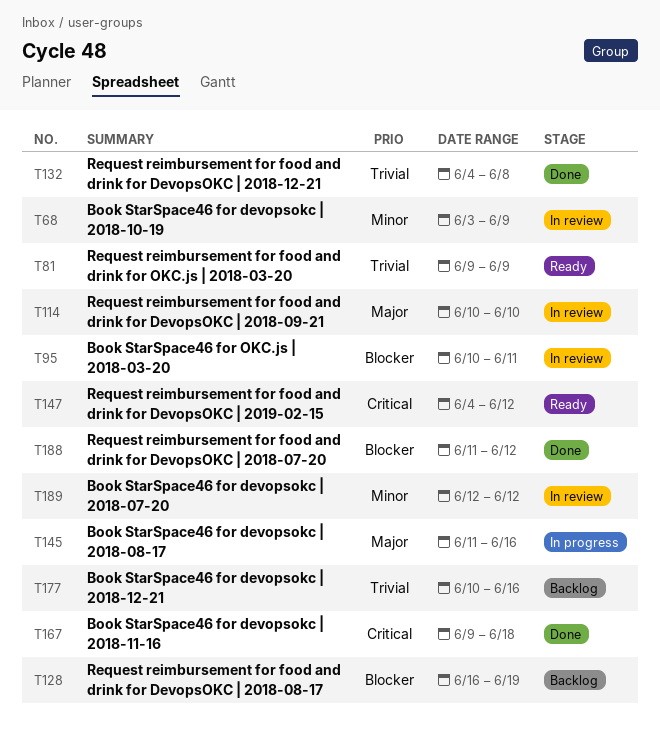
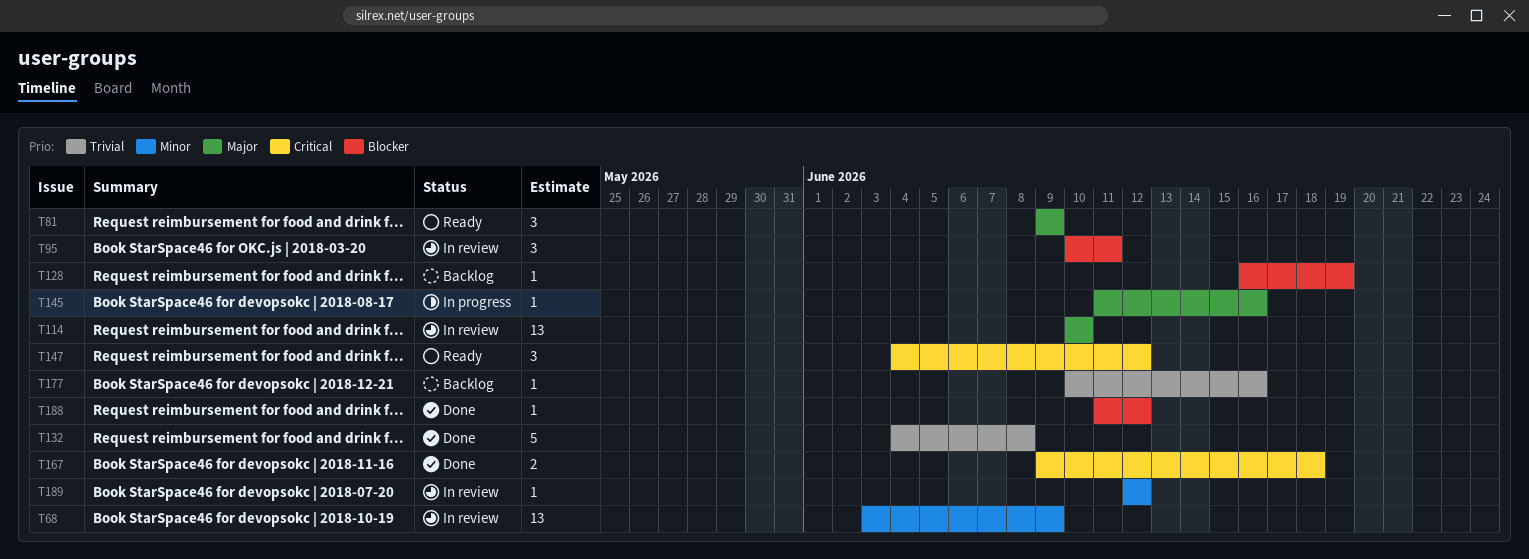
T81, priority: Trivial -> Major

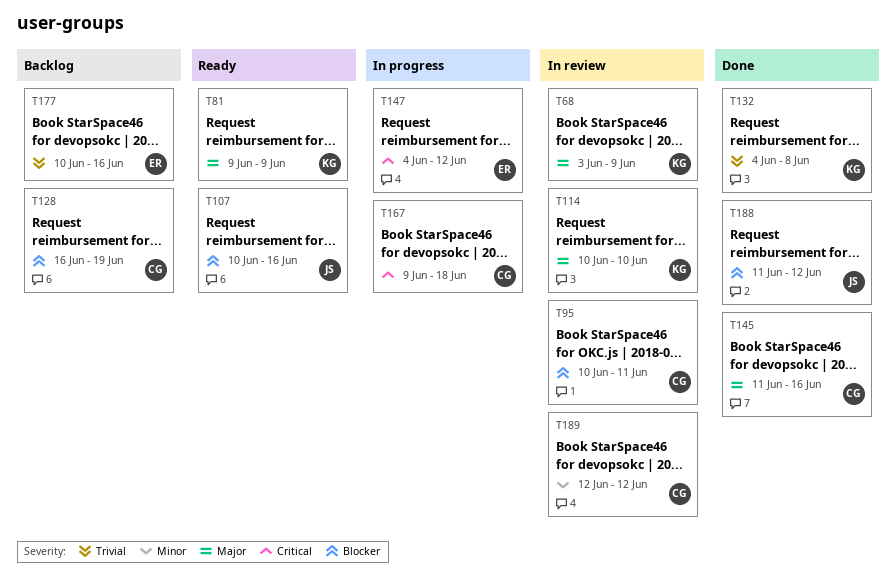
T68, priority: Minor -> Major
T107: none -> present
T145, status: In progress -> Done
T147, status: Ready -> In progress
T167, status: Done -> In progress

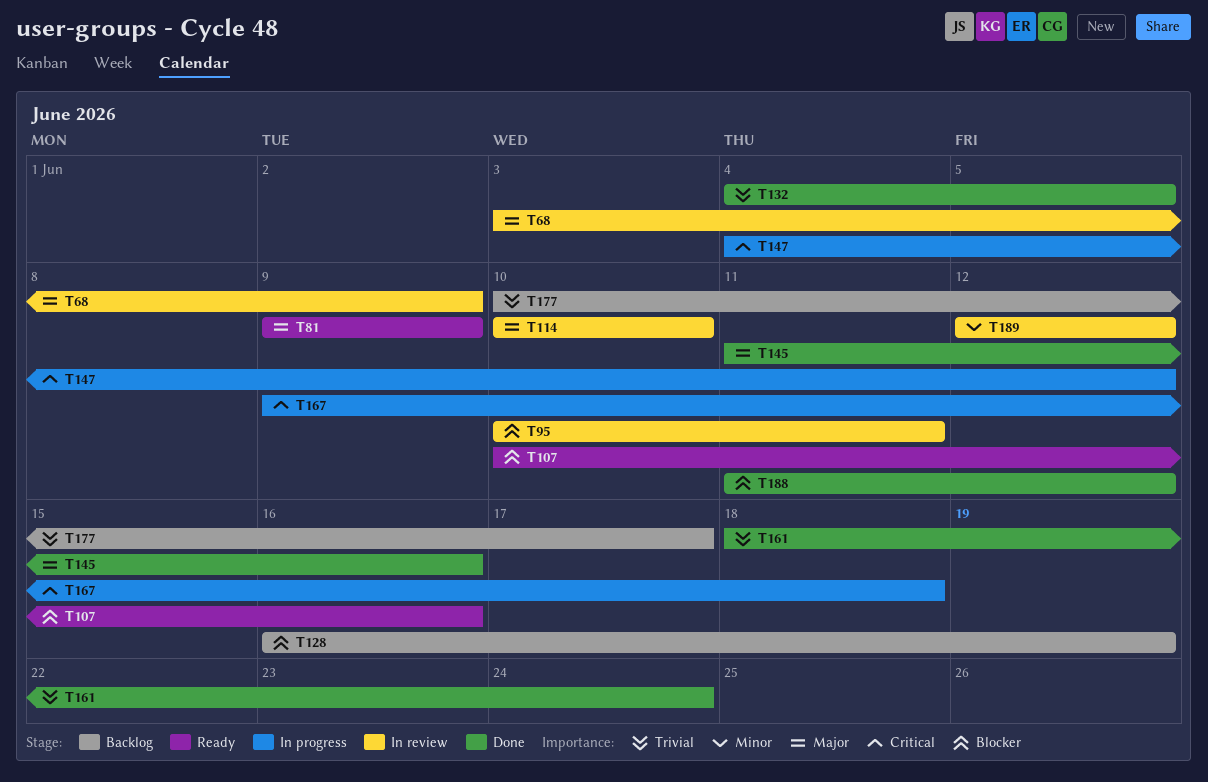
T132, due: Jun 8 -> Jun 5
T161: none -> present
T177, due: Jun 16 -> Jun 17

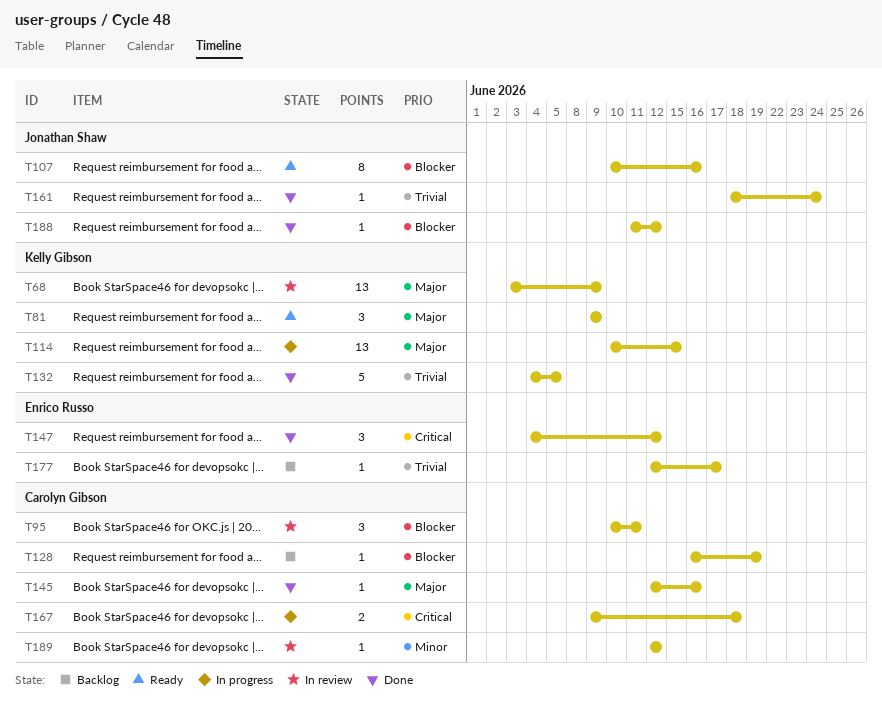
T114, status: In review -> In progress
T114, due: Jun 10 -> Jun 15
T145, start: Jun 11 -> Jun 12
T147, status: In progress -> Done
T177, start: Jun 10 -> Jun 12

